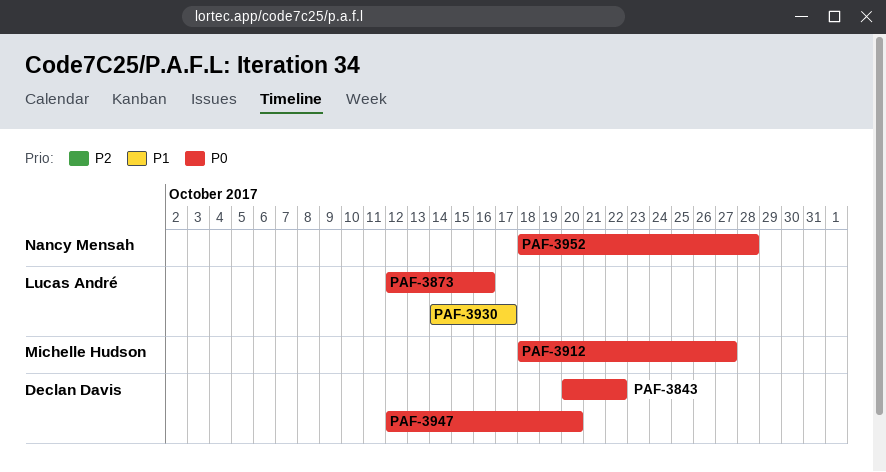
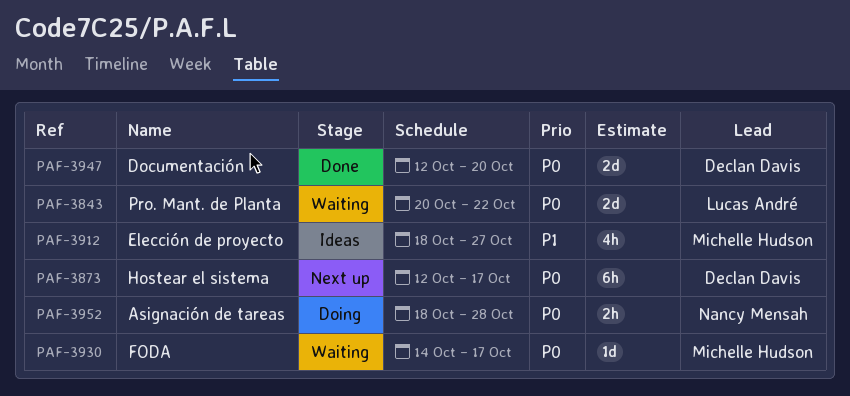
PAF-3843, owner: Declan Davis -> Lucas André
PAF-3873, owner: Lucas André -> Declan Davis
PAF-3873, due: Oct 16 -> Oct 17
PAF-3912, priority: P0 -> P1
PAF-3930, owner: Lucas André -> Michelle Hudson
PAF-3930, priority: P1 -> P0

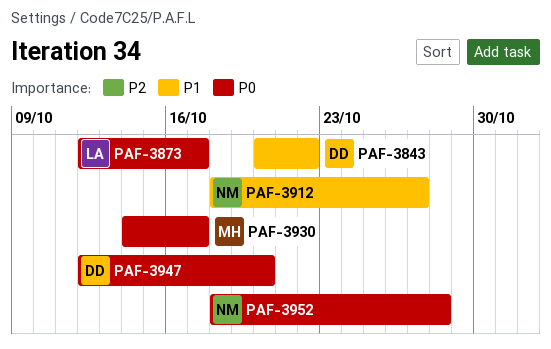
PAF-3843, owner: Lucas André -> Declan Davis
PAF-3843, priority: P0 -> P1
PAF-3873, owner: Declan Davis -> Lucas André
PAF-3912, owner: Michelle Hudson -> Nancy Mensah

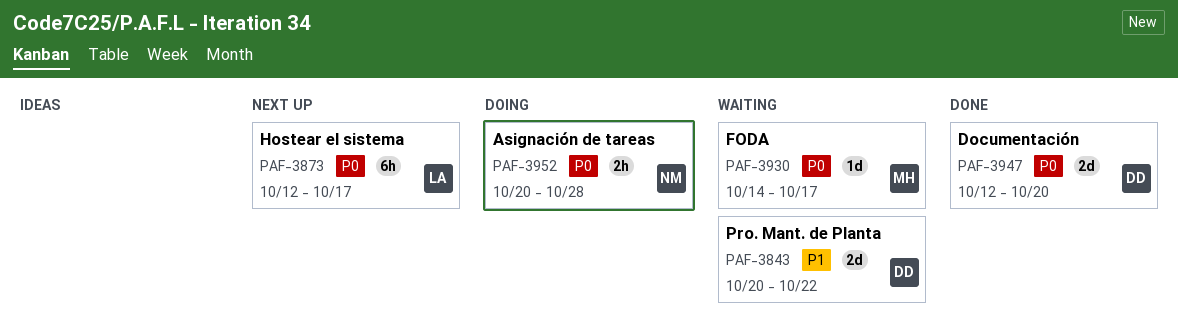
PAF-3912: present -> none
PAF-3952, start: Oct 18 -> Oct 20

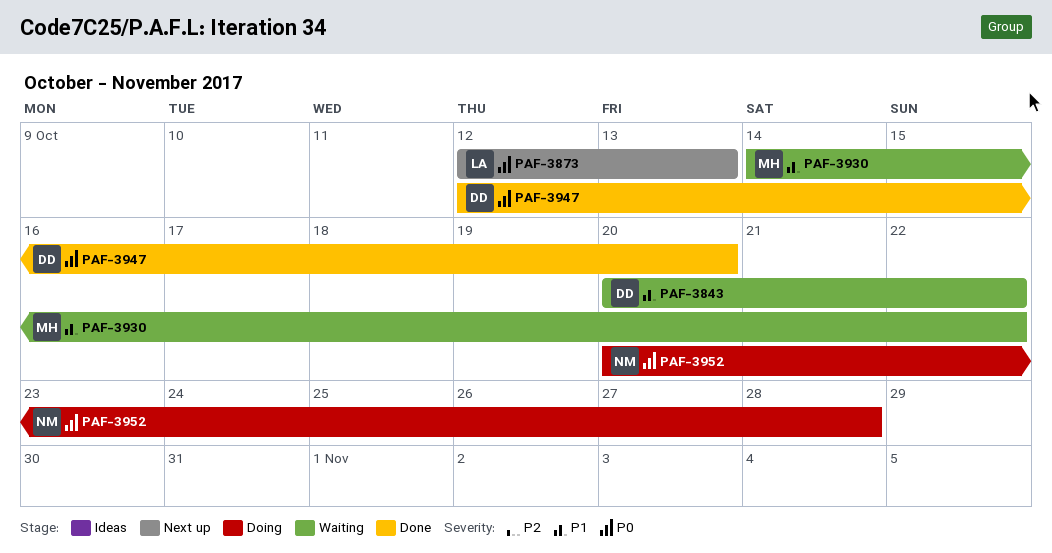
PAF-3873, due: Oct 17 -> Oct 13
PAF-3930, priority: P0 -> P1
PAF-3930, due: Oct 17 -> Oct 22

